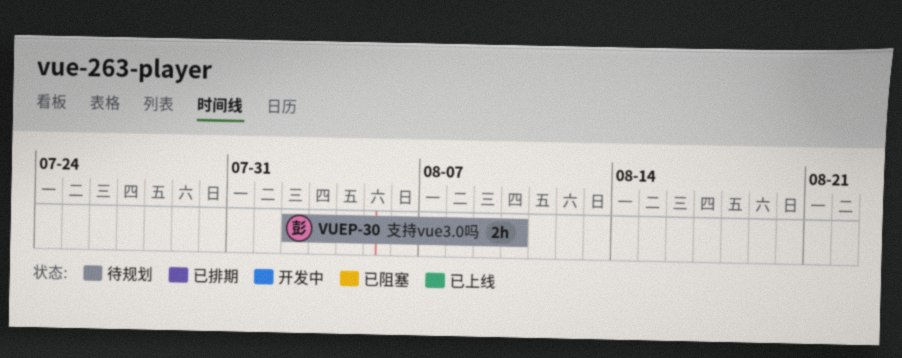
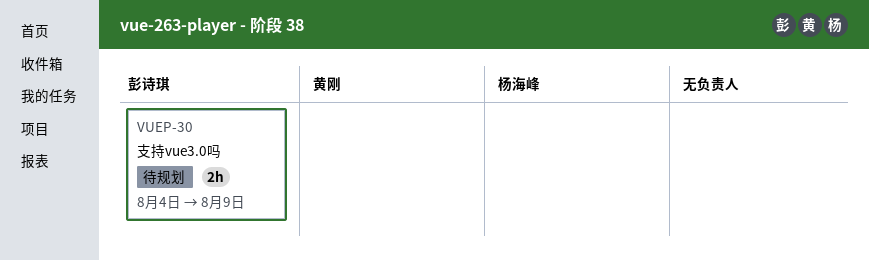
VUEP-30, start: Aug 2 -> Aug 4
VUEP-30, due: Aug 10 -> Aug 9

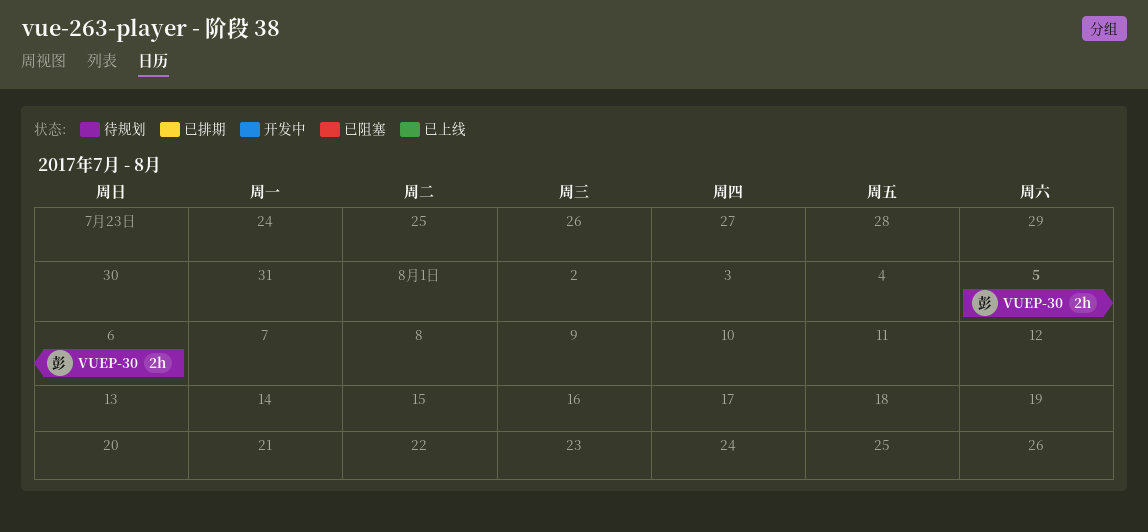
VUEP-30, start: Aug 4 -> Aug 5
VUEP-30, due: Aug 9 -> Aug 6

